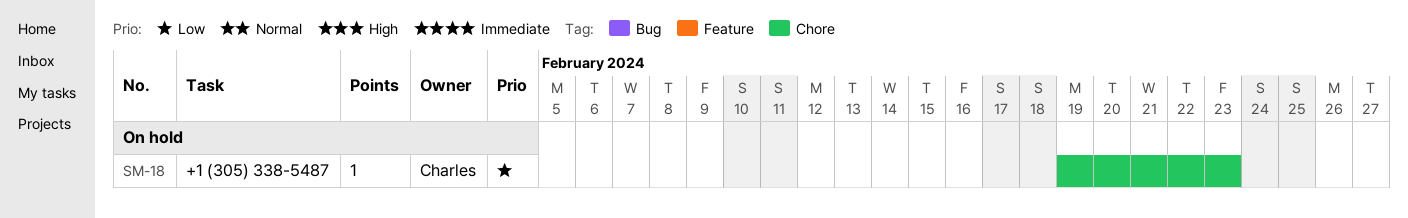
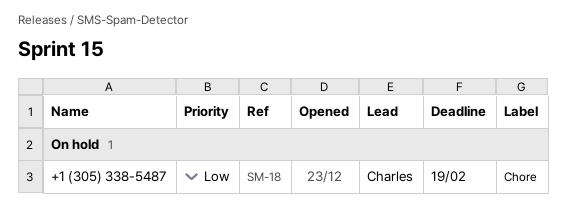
SM-18, due: Feb 23 -> Feb 19

